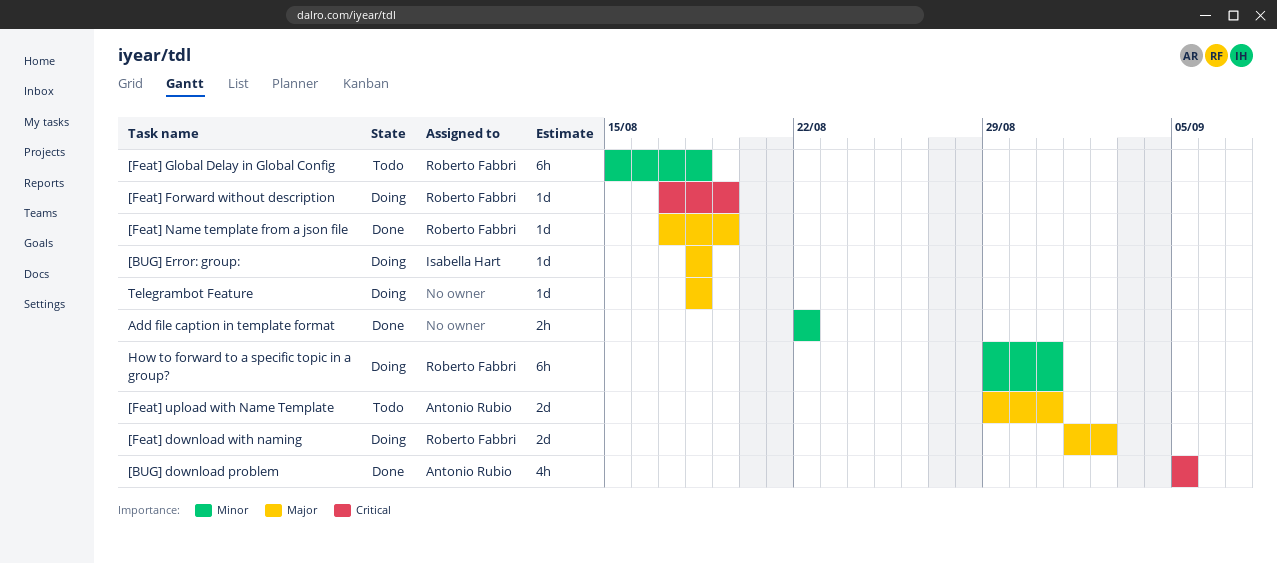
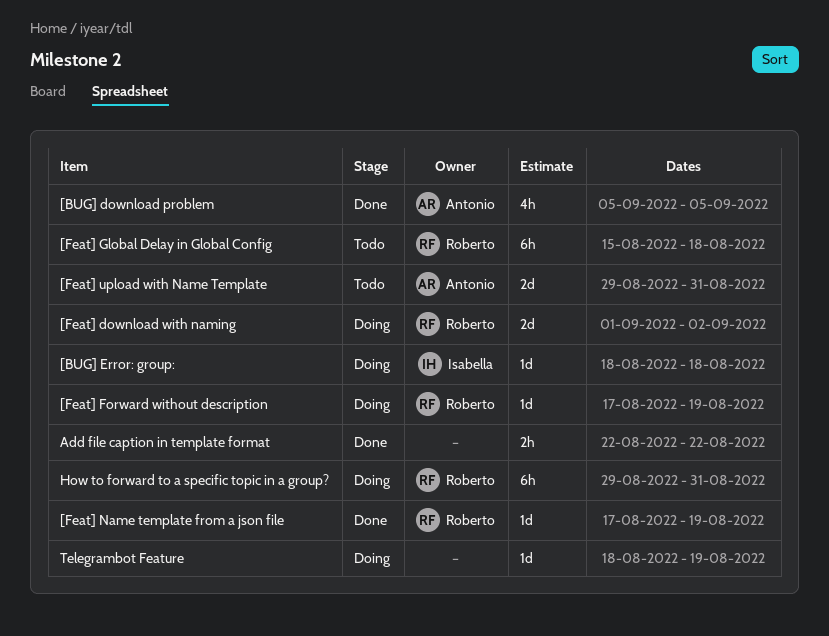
Telegrambot Feature, due: Aug 18 -> Aug 19

